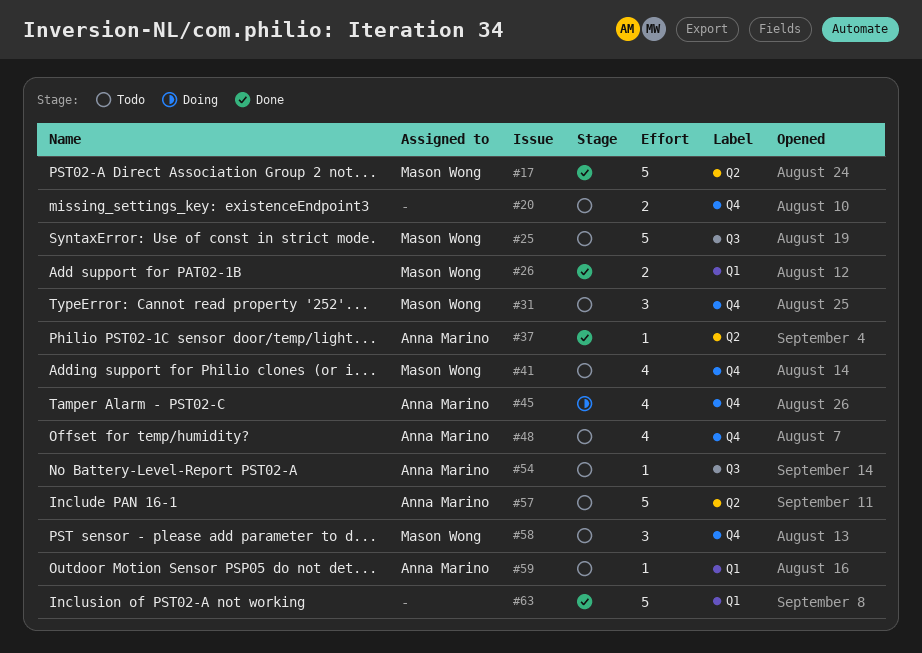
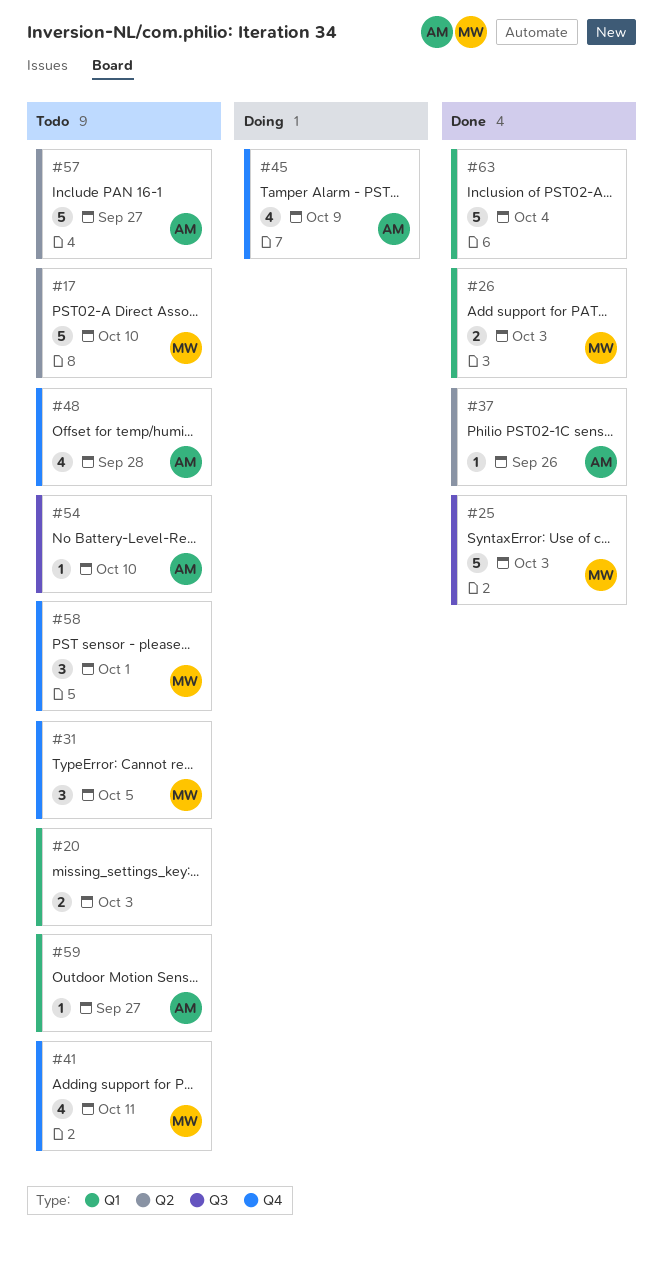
#17, status: Done -> Todo
#20, label: Q4 -> Q1
#25, status: Todo -> Done

